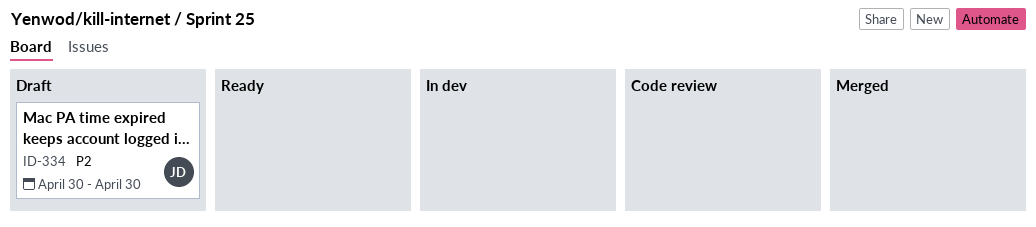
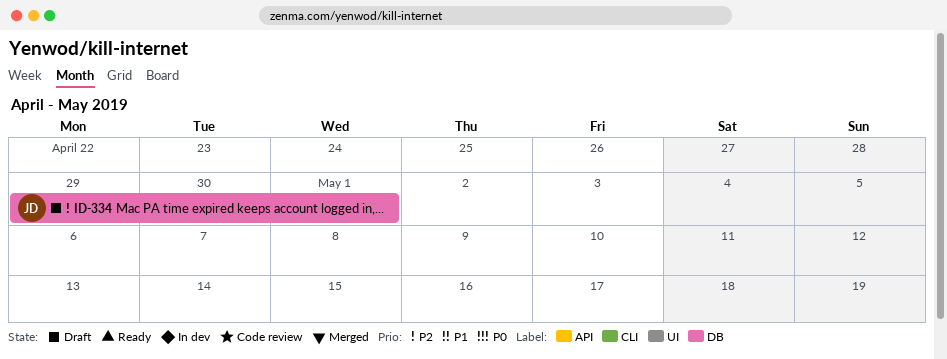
ID-334, start: Apr 30 -> Apr 29
ID-334, due: Apr 30 -> May 1

